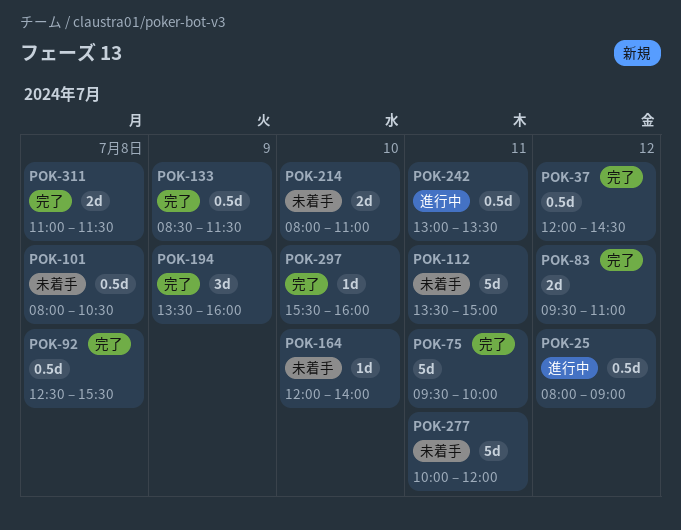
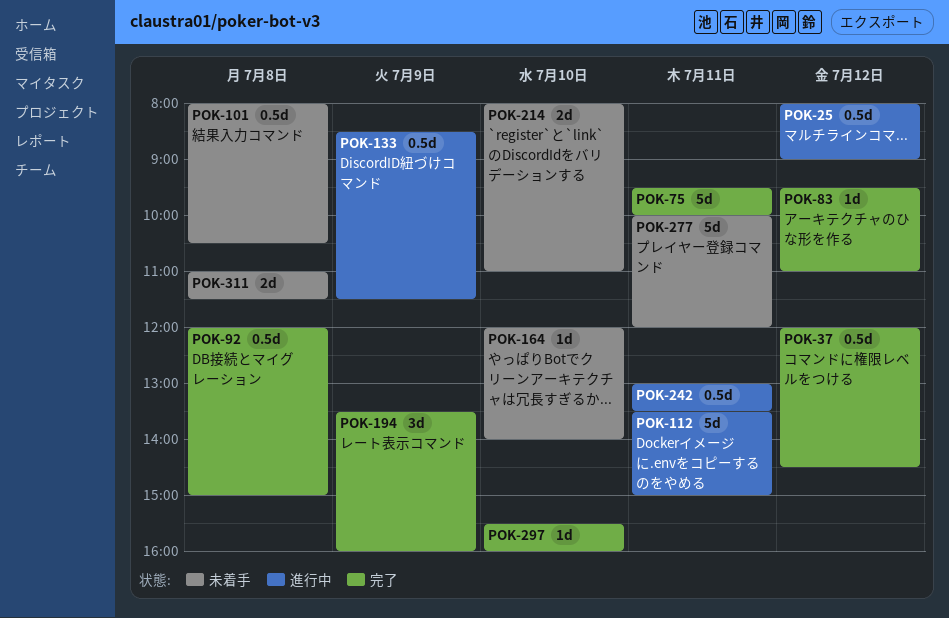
POK-83, estimate: 2d -> 1d
POK-92, begins: 12:30 -> 12:00
POK-92, ends: 15:30 -> 15:00
POK-112, status: 未着手 -> 進行中
POK-133, status: 完了 -> 進行中
POK-311, status: 完了 -> 未着手

